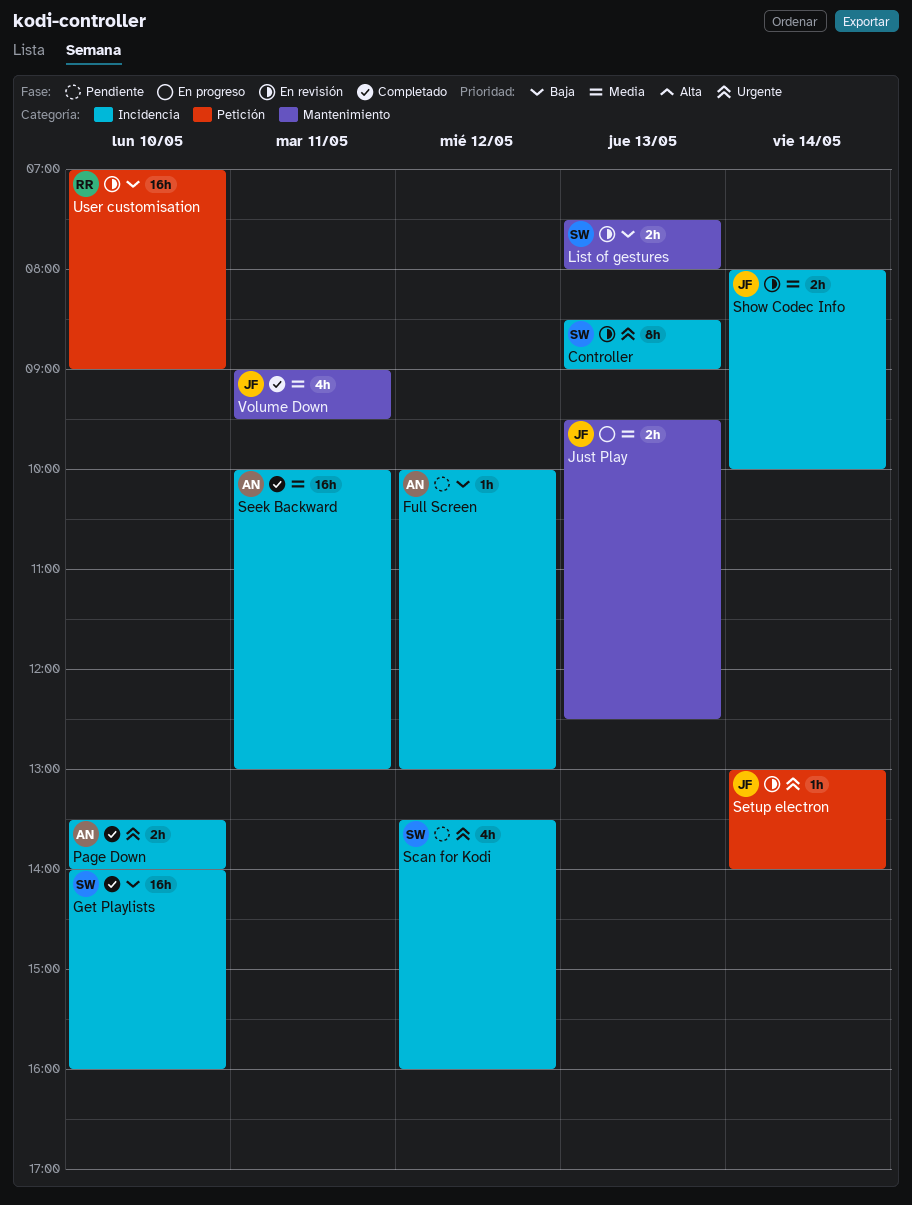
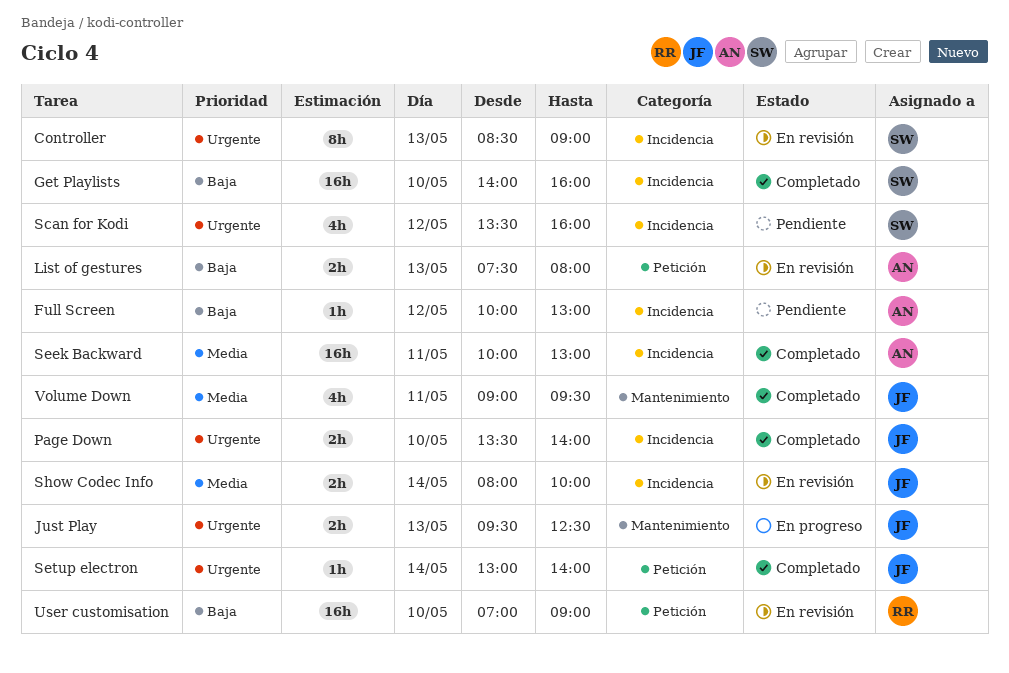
Just Play, priority: Media -> Urgente
List of gestures, owner: SW -> AN
List of gestures, label: Mantenimiento -> Petición
Page Down, owner: AN -> JF
Setup electron, status: En revisión -> Completado

